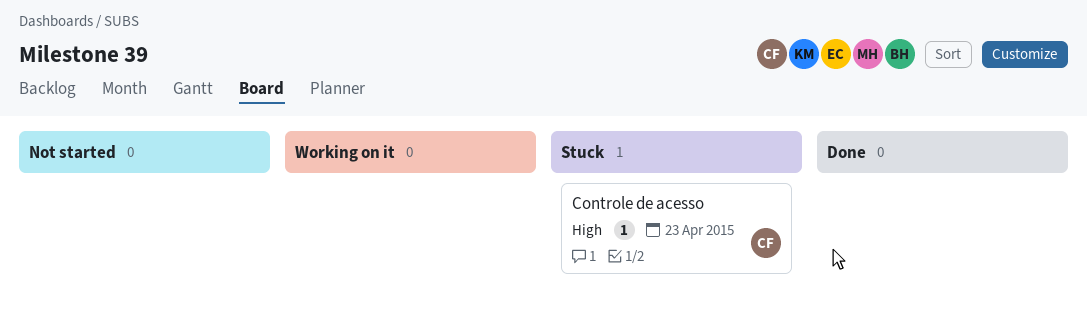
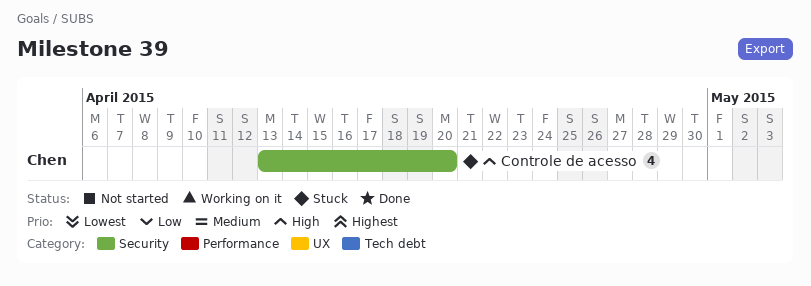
Controle de acesso, estimate: 1 -> 4
Controle de acesso, due: Apr 23 -> Apr 20

